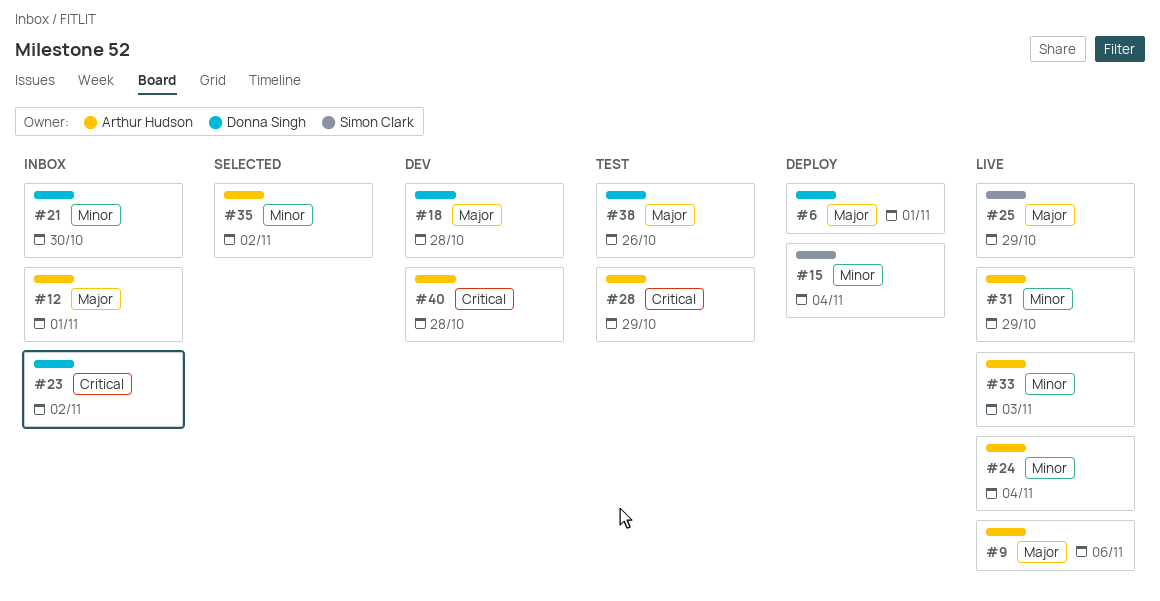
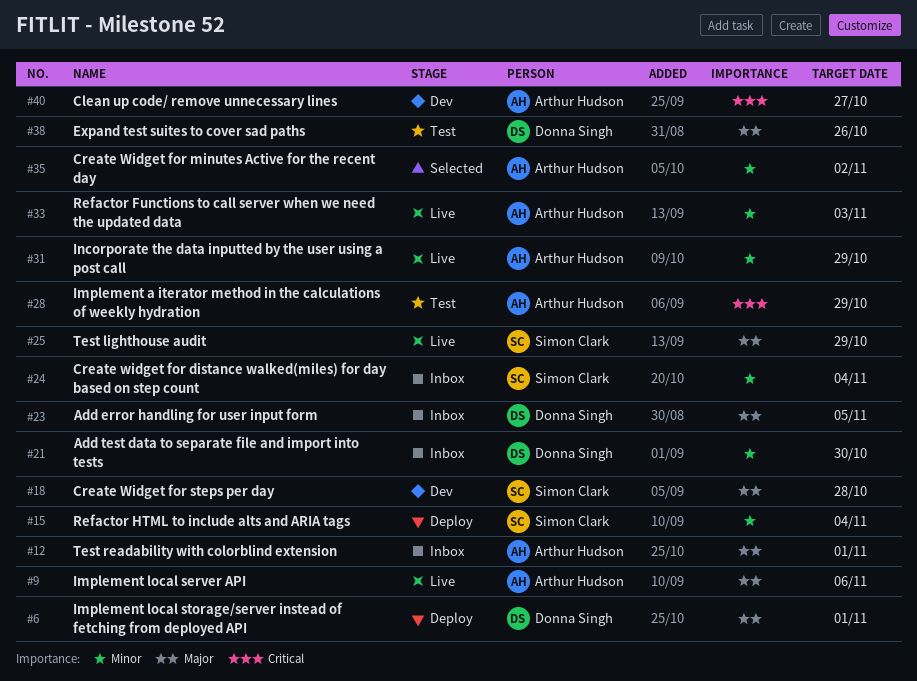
#18, owner: Donna Singh -> Simon Clark
#23, priority: Critical -> Major
#23, due: Nov 2 -> Nov 5
#24, status: Live -> Inbox
#24, owner: Arthur Hudson -> Simon Clark
#40, due: Oct 28 -> Oct 27

